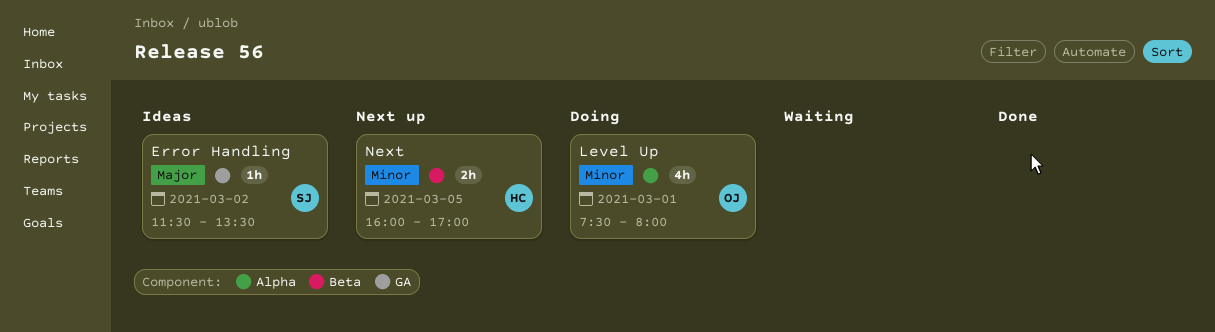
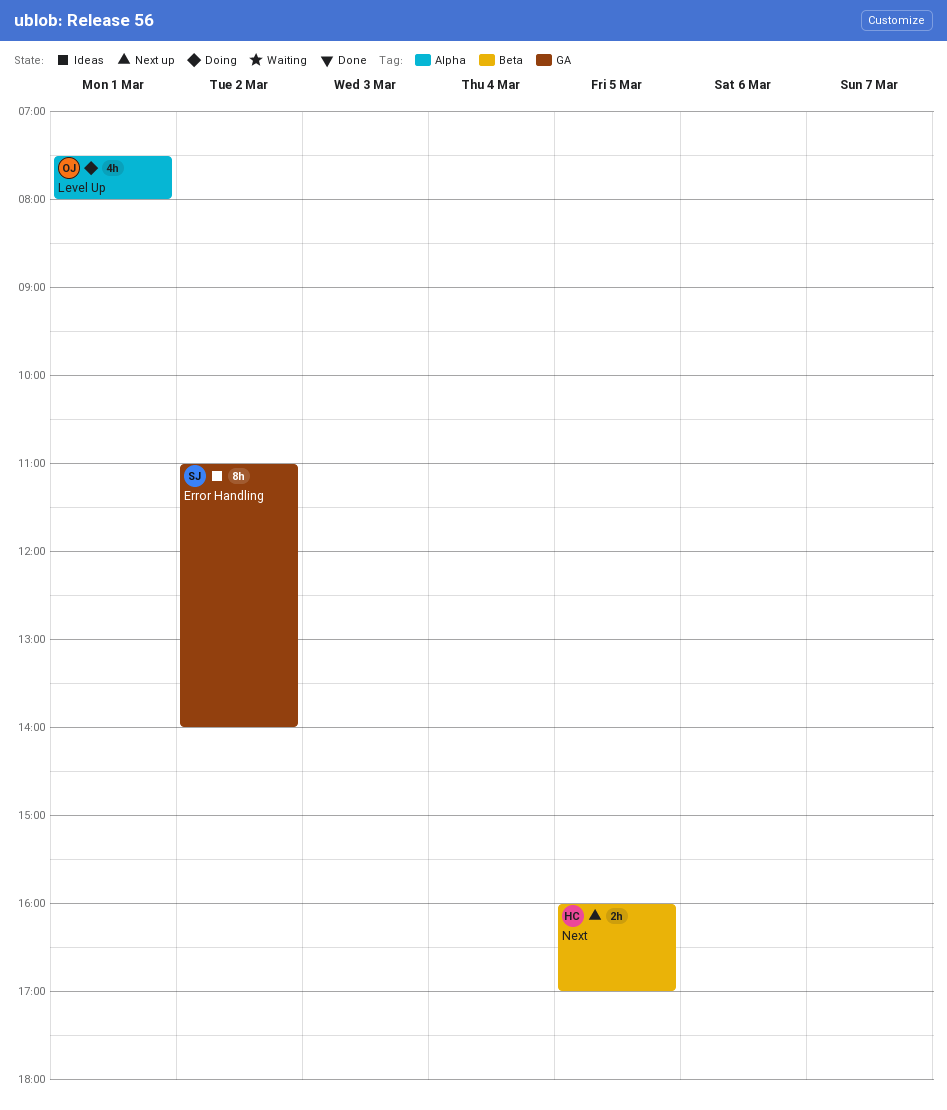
Error Handling, estimate: 1h -> 8h
Error Handling, begins: 11:30 -> 11:00
Error Handling, ends: 13:30 -> 14:00

